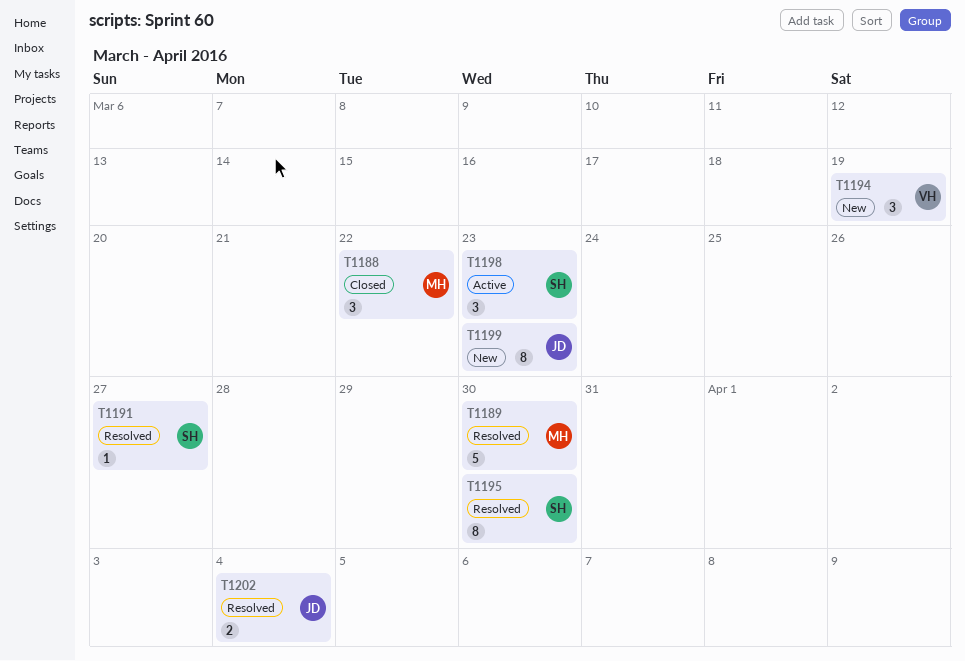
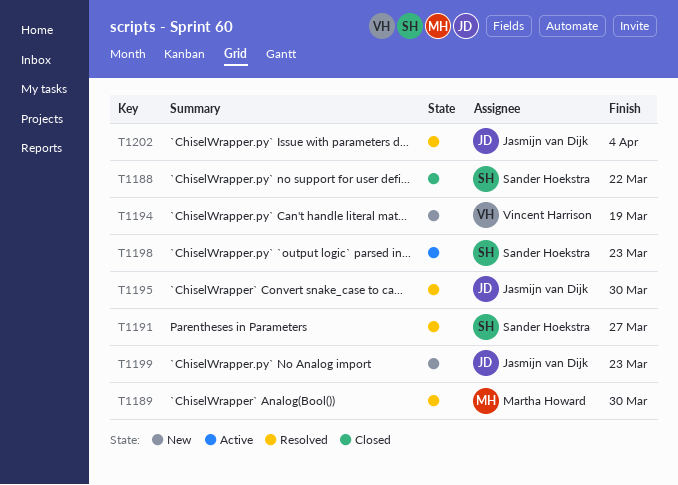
T1188, owner: Martha Howard -> Sander Hoekstra
T1195, owner: Sander Hoekstra -> Jasmijn van Dijk

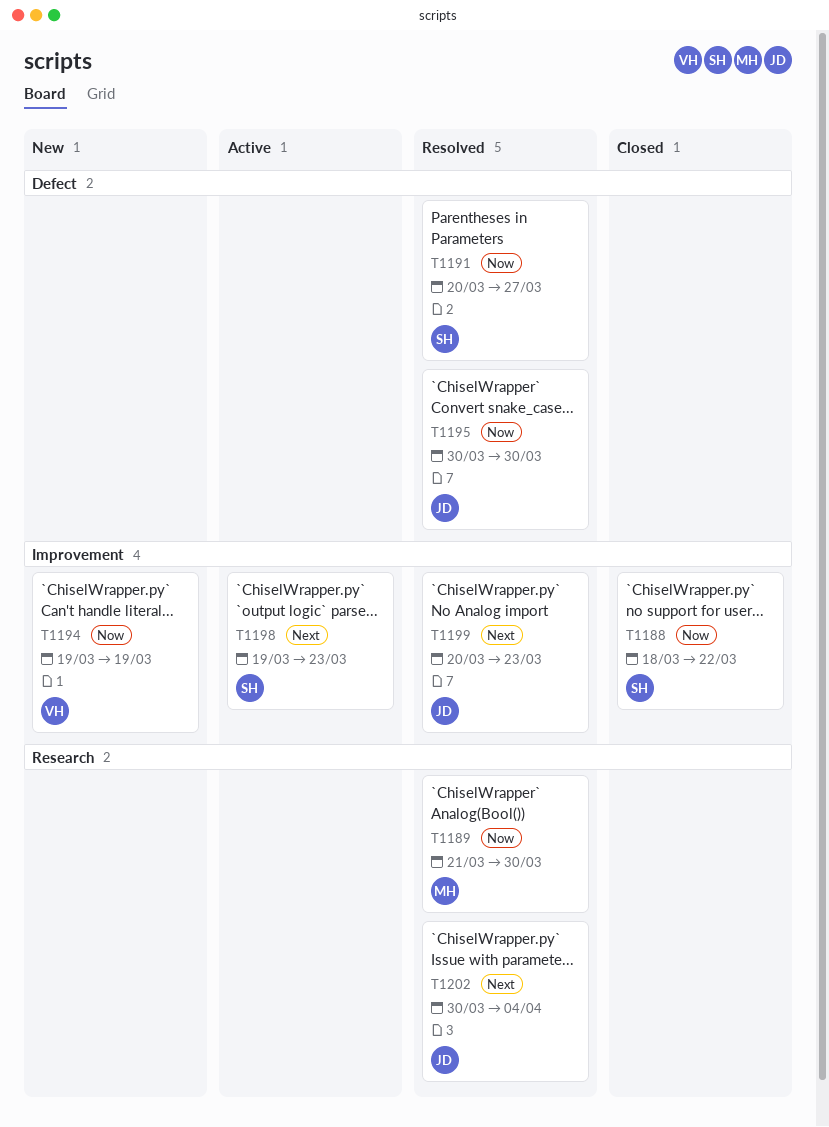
T1199, status: New -> Resolved

